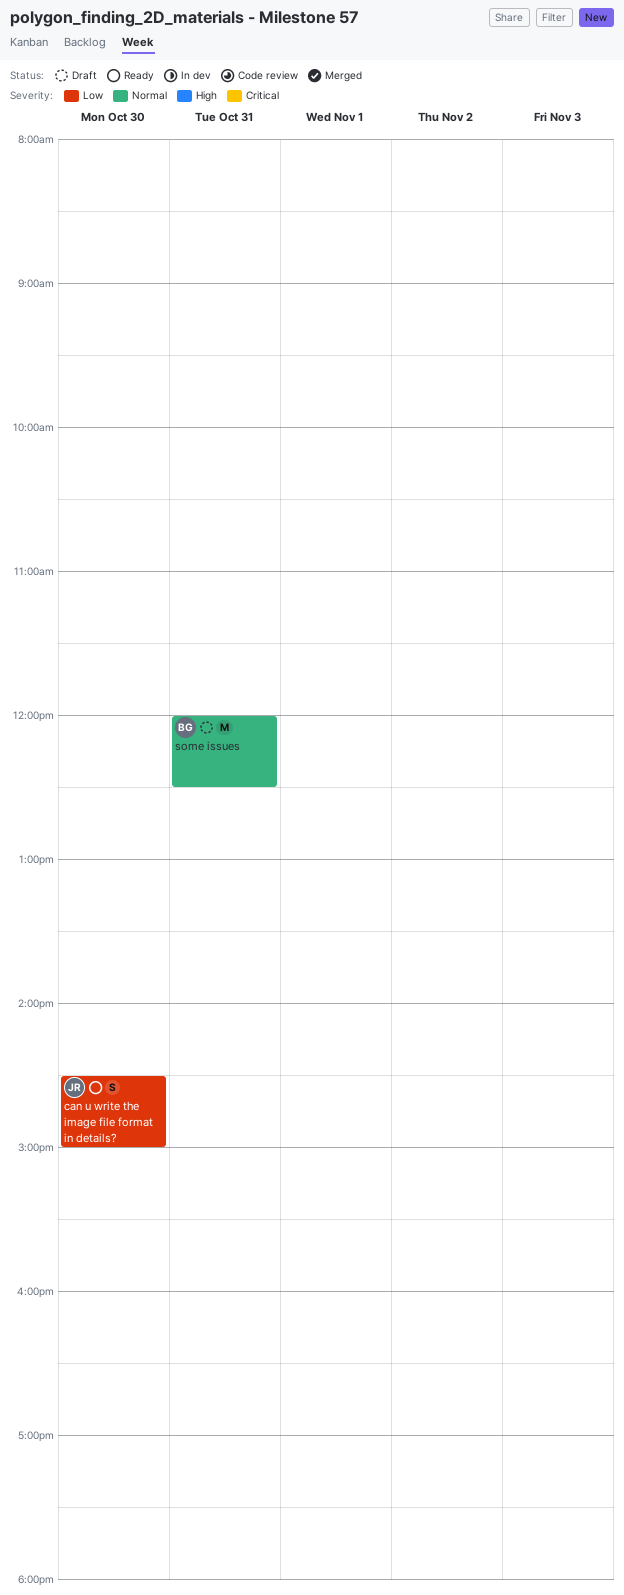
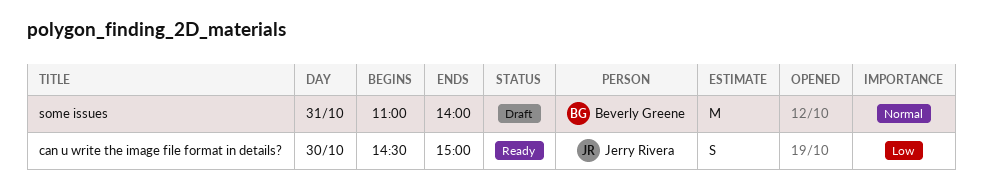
some issues, begins: 12:00 -> 11:00
some issues, ends: 12:30 -> 14:00

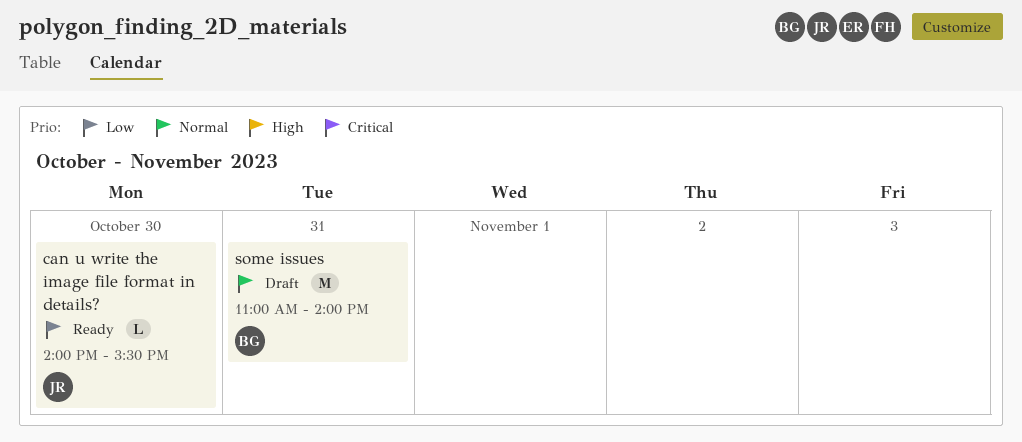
can u write the image file format in details?, estimate: S -> L
can u write the image file format in details?, begins: 14:30 -> 14:00
can u write the image file format in details?, ends: 15:00 -> 15:30

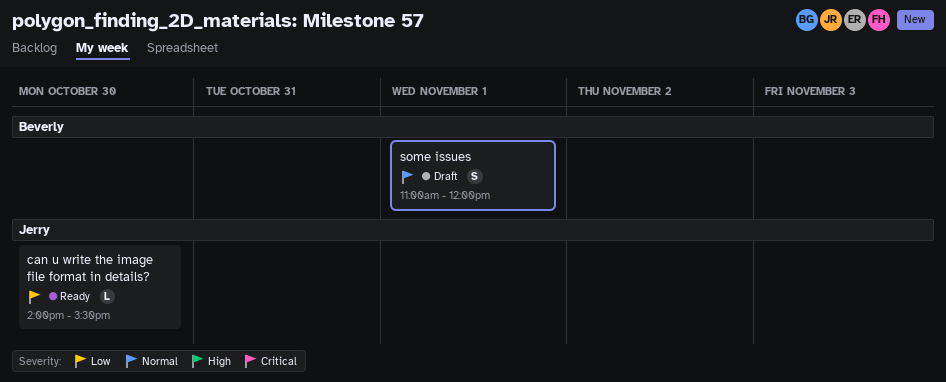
some issues, estimate: M -> S
some issues, day: Oct 31 -> Nov 1
some issues, ends: 14:00 -> 12:00

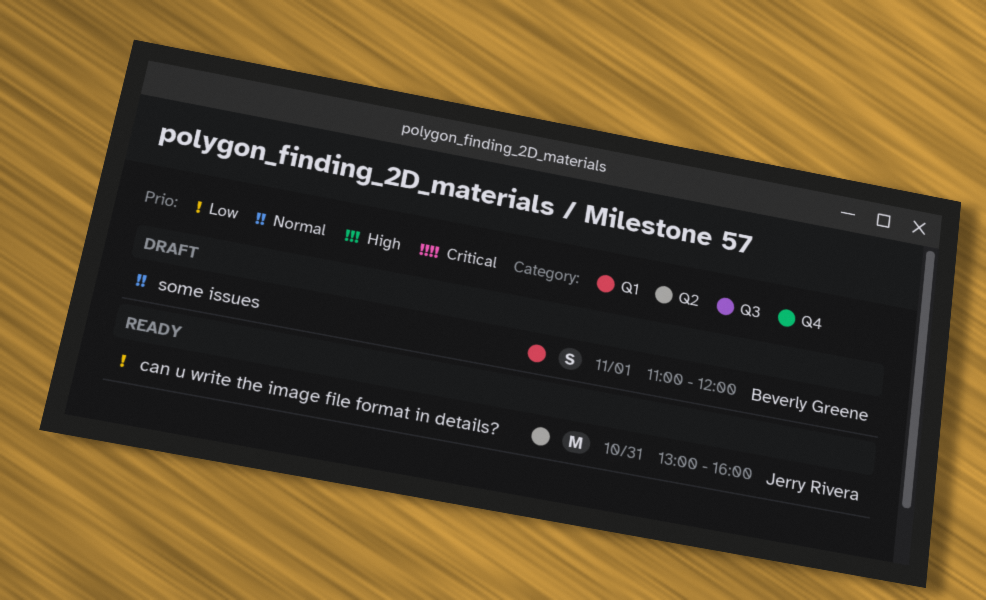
can u write the image file format in details?, estimate: L -> M
can u write the image file format in details?, day: Oct 30 -> Oct 31
can u write the image file format in details?, begins: 14:00 -> 13:00
can u write the image file format in details?, ends: 15:30 -> 16:00

